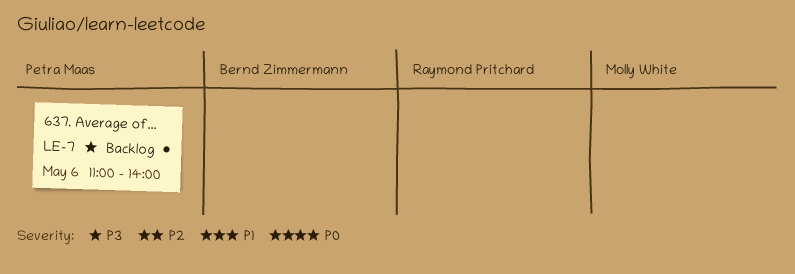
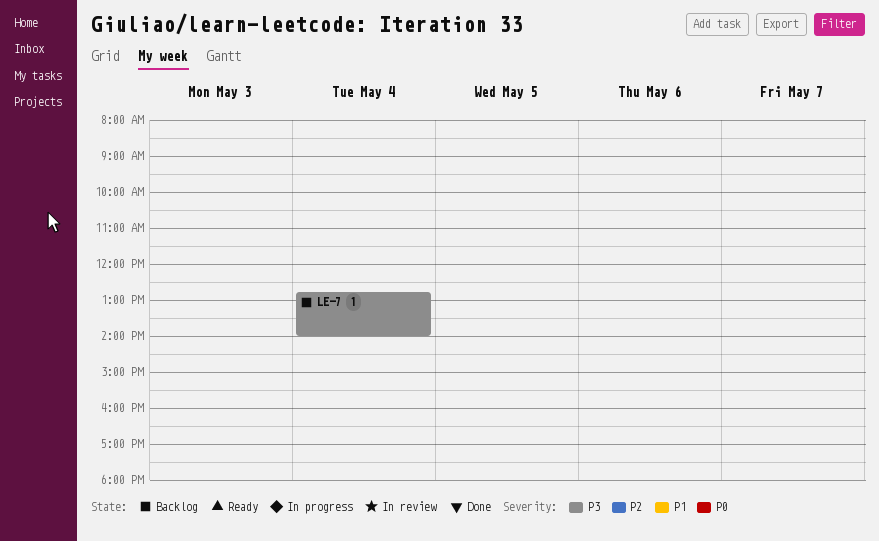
LE-7, day: May 6 -> May 4
LE-7, begins: 11:00 -> 12:45

